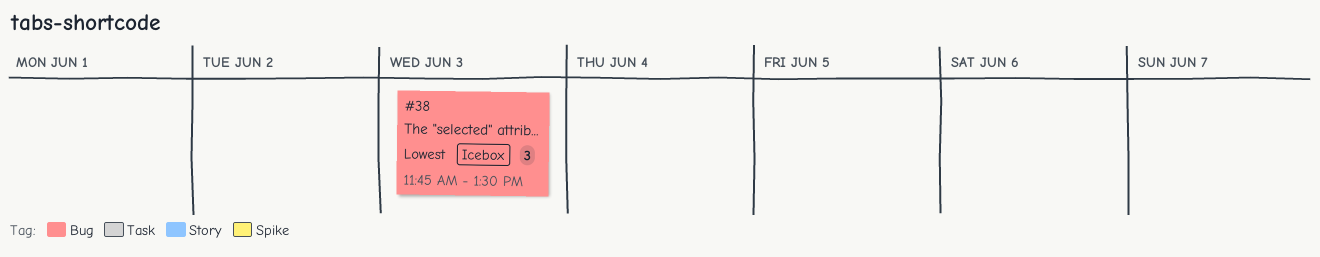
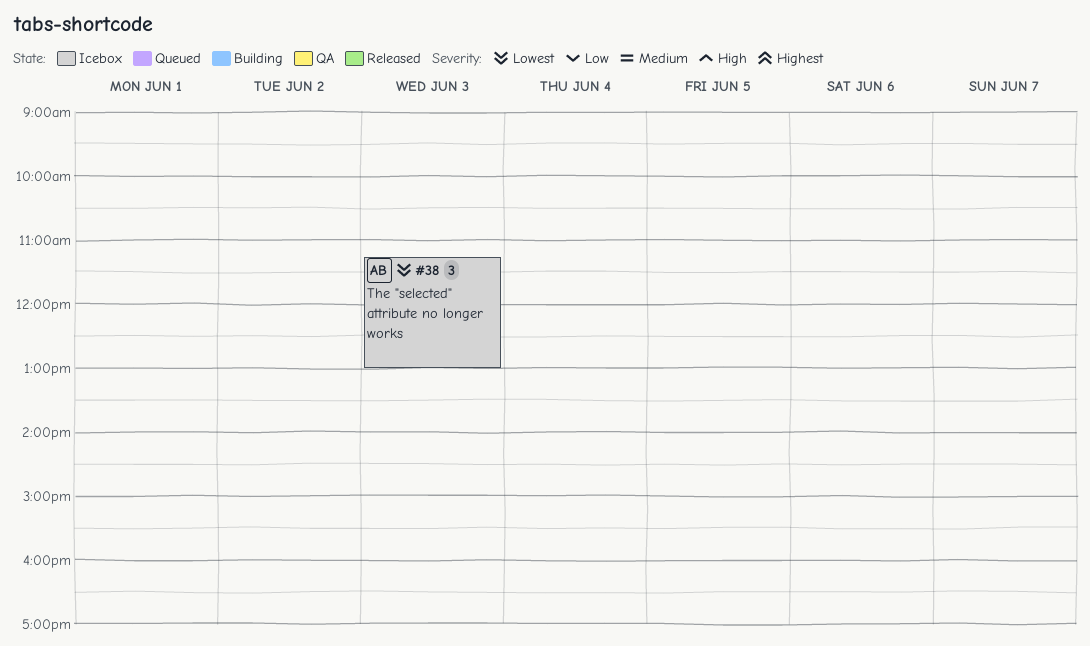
#38, begins: 11:45 -> 11:15
#38, ends: 13:30 -> 13:00

